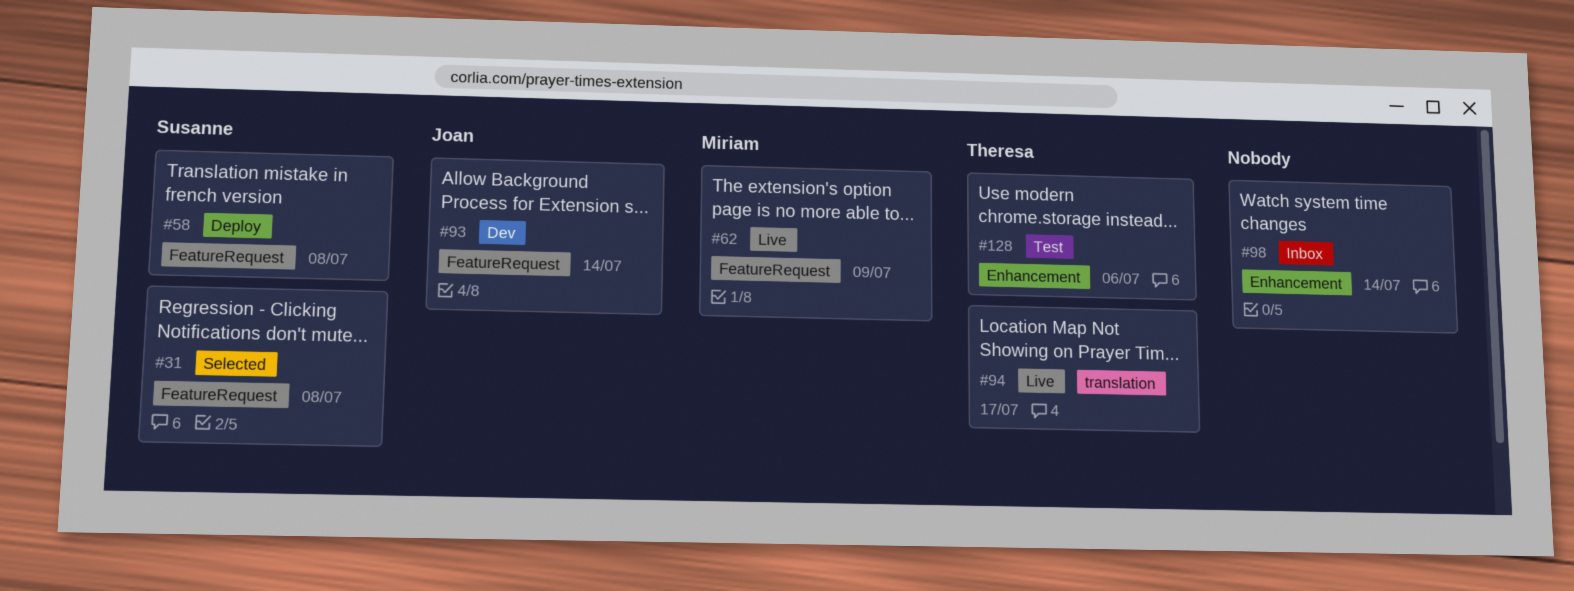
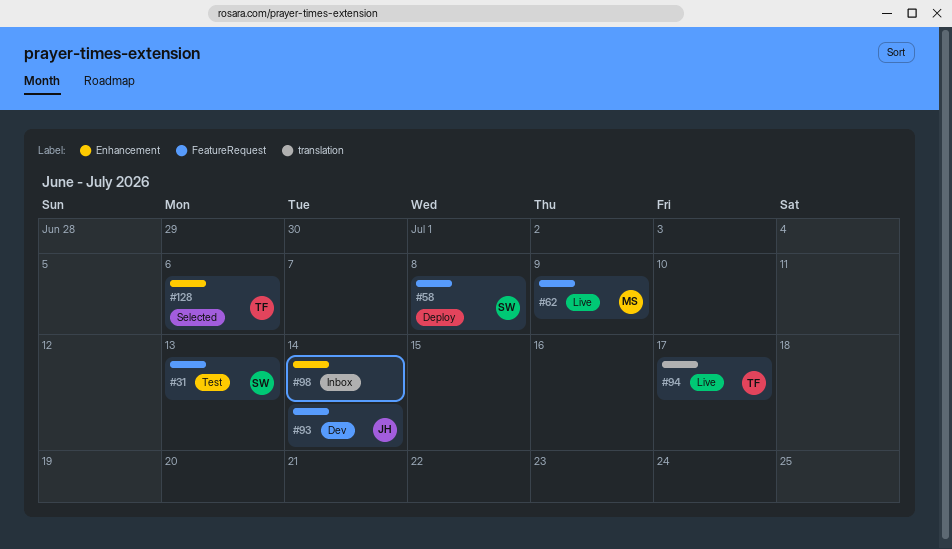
#31, status: Selected -> Test
#31, due: Jul 8 -> Jul 13
#128, status: Test -> Selected

